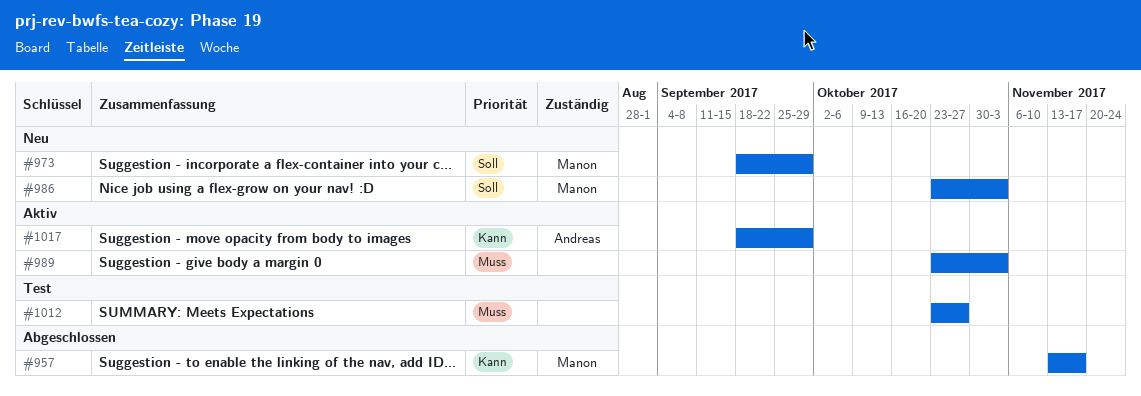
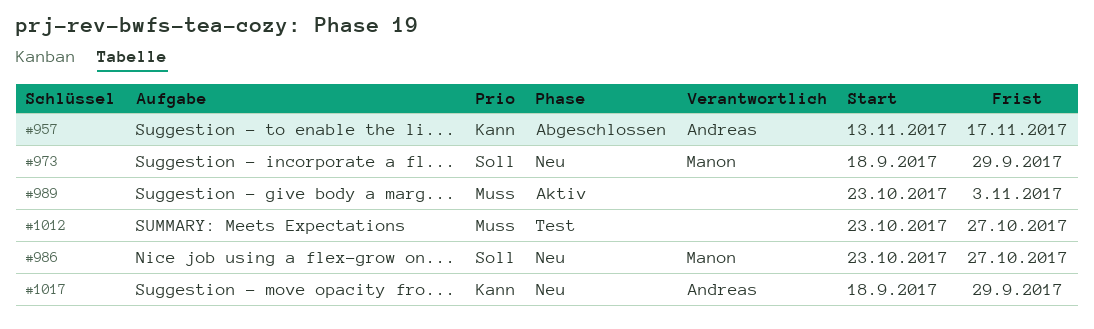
#957, owner: Manon -> Andreas
#986, due: Nov 3 -> Oct 27
#1017, status: Aktiv -> Neu

